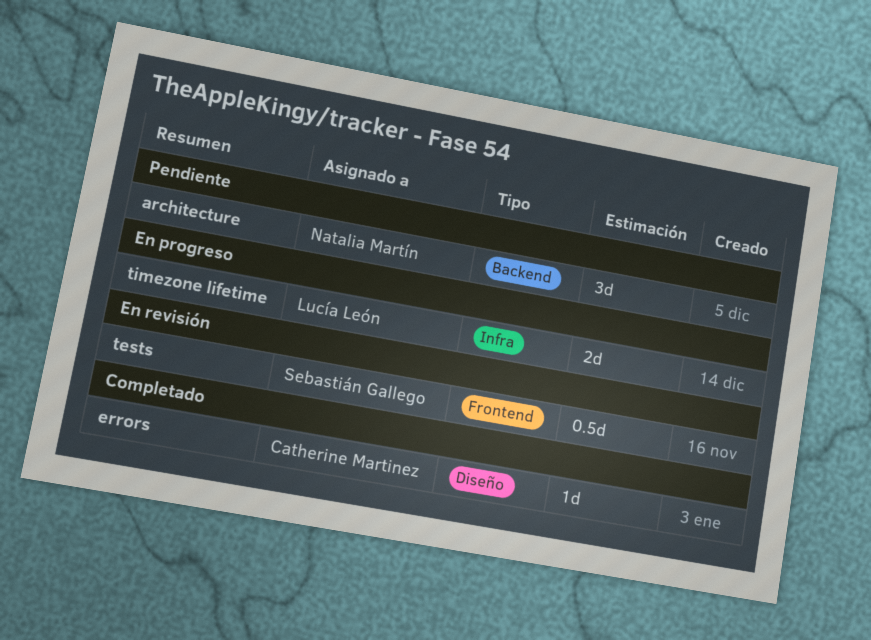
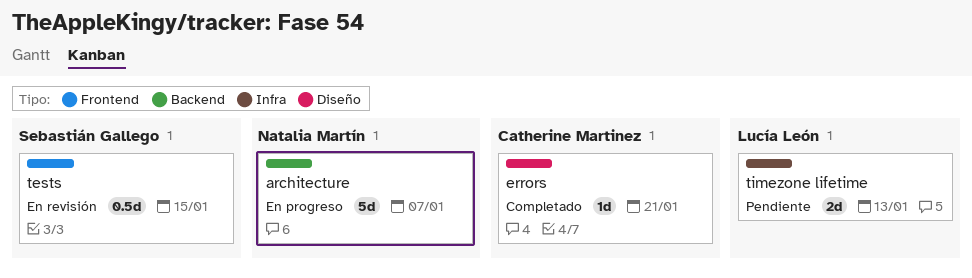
architecture, status: Pendiente -> En progreso
architecture, estimate: 3d -> 5d
timezone lifetime, status: En progreso -> Pendiente

